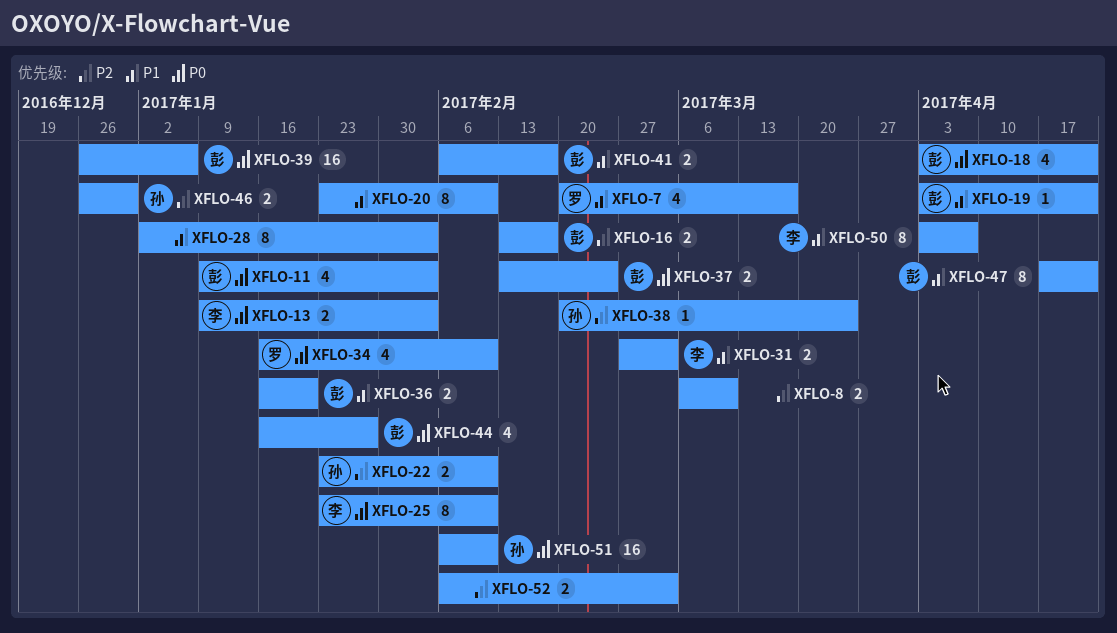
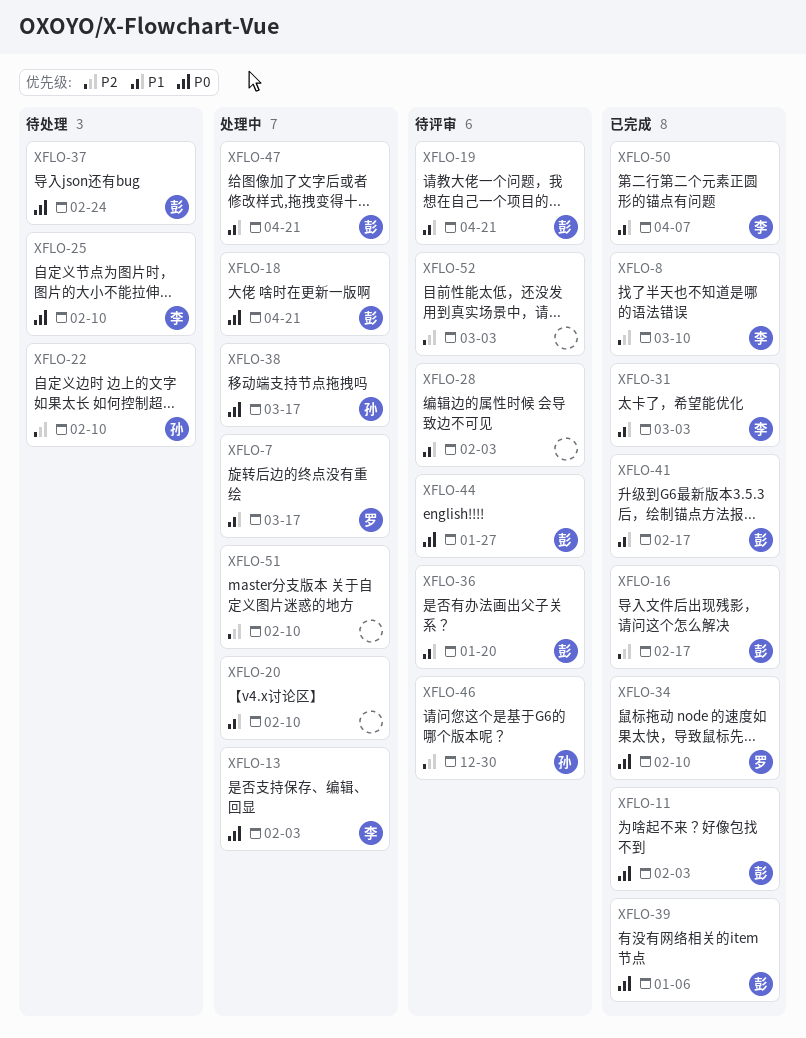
XFLO-8, owner: none -> 李
XFLO-38, priority: P2 -> P0
XFLO-38, due: Mar 24 -> Mar 17
XFLO-51, owner: 孙 -> none
XFLO-51, priority: P0 -> P2

